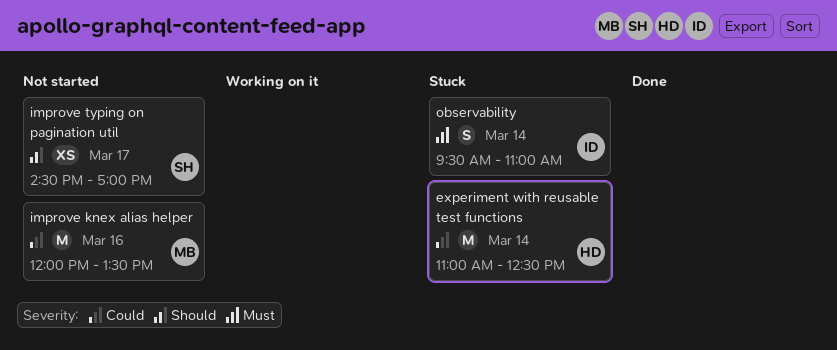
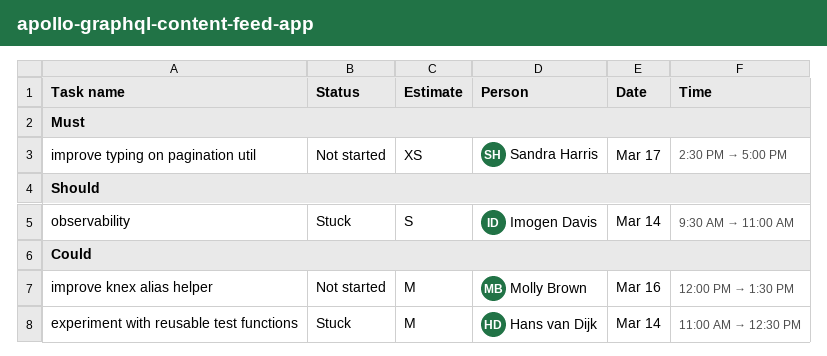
improve typing on pagination util, priority: Should -> Must
observability, priority: Must -> Should

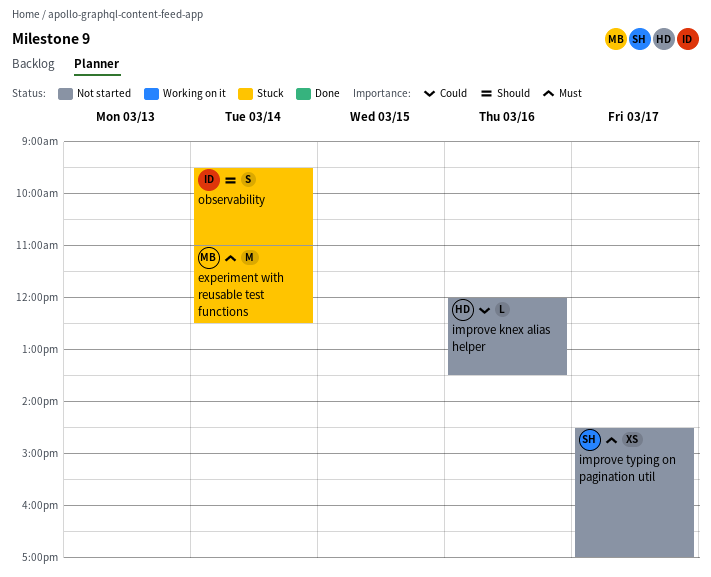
experiment with reusable test functions, owner: Hans van Dijk -> Molly Brown
experiment with reusable test functions, priority: Could -> Must
improve knex alias helper, owner: Molly Brown -> Hans van Dijk
improve knex alias helper, estimate: M -> L

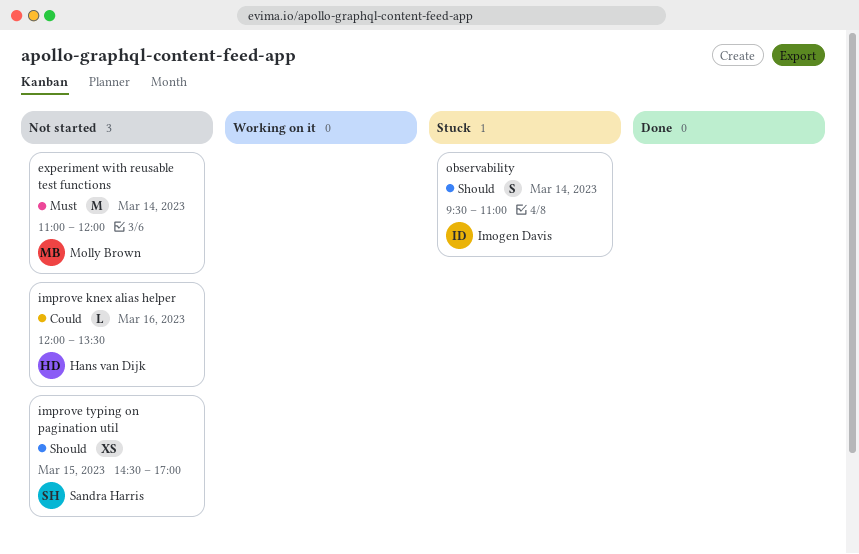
experiment with reusable test functions, status: Stuck -> Not started
experiment with reusable test functions, ends: 12:30 -> 12:00
improve typing on pagination util, priority: Must -> Should
improve typing on pagination util, day: Mar 17 -> Mar 15

